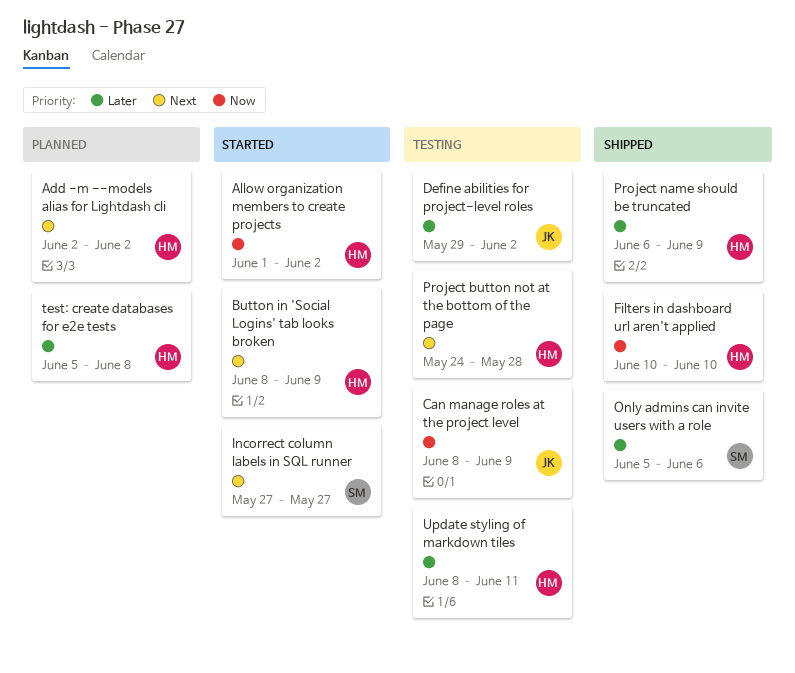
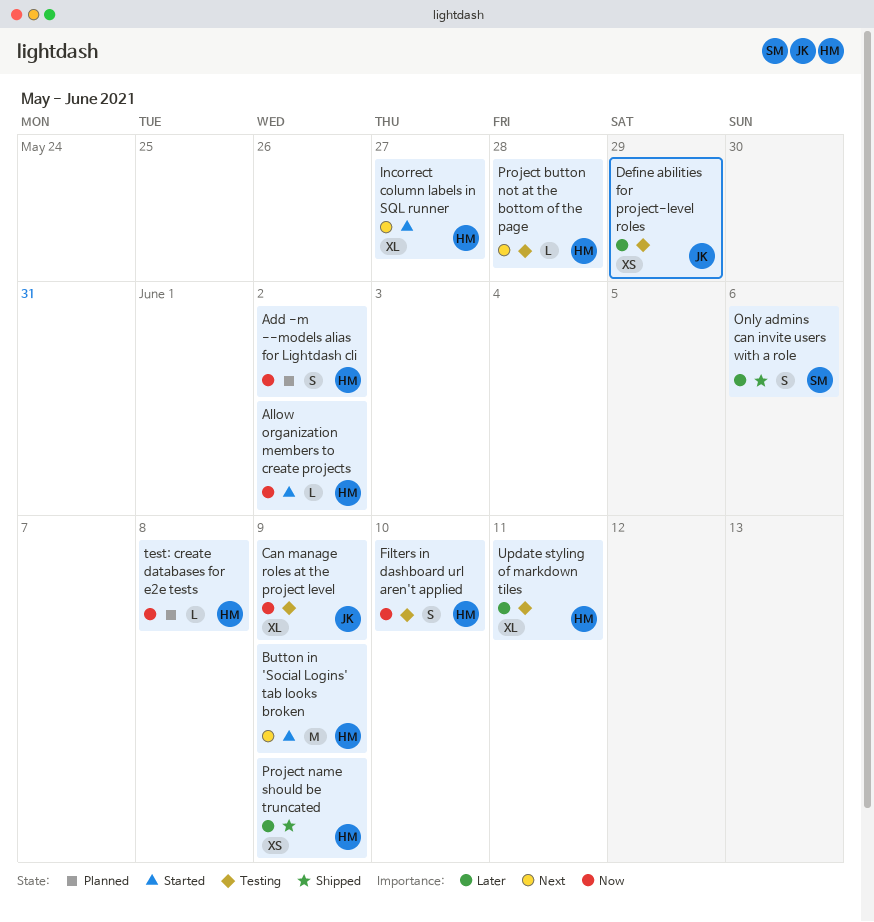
Add -m --models alias for Lightdash cli, priority: Next -> Now
Define abilities for project-level roles, due: Jun 2 -> May 29
Filters in dashboard url aren't applied, status: Shipped -> Testing
Incorrect column labels in SQL runner, owner: SM -> HM
test: create databases for e2e tests, priority: Later -> Now

